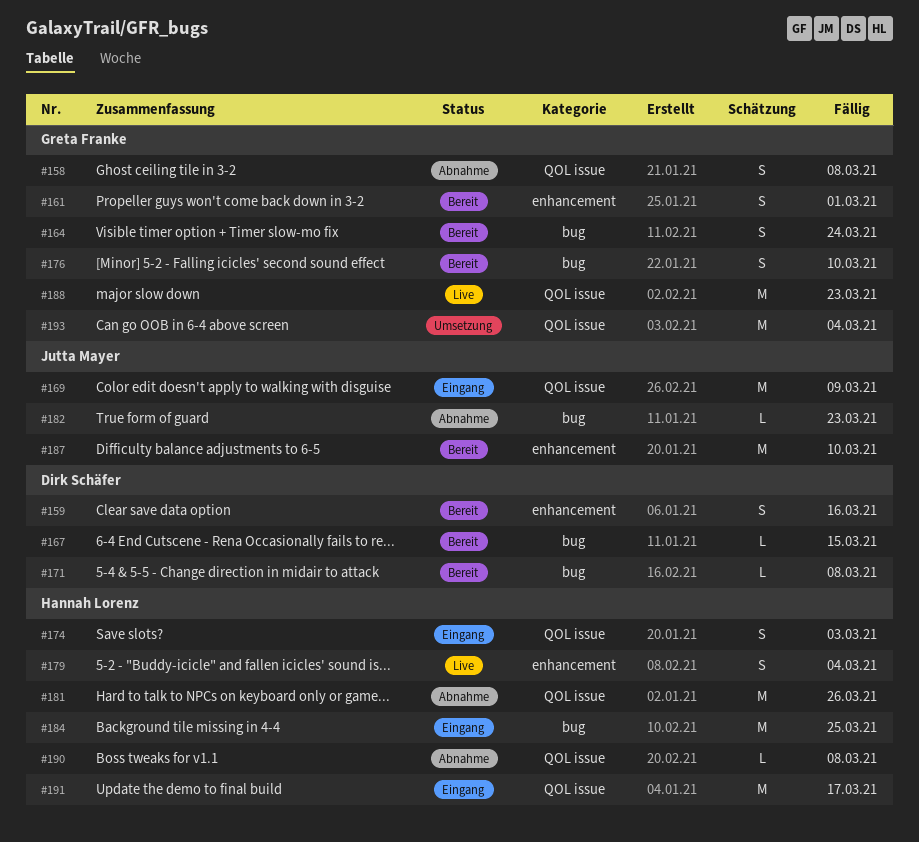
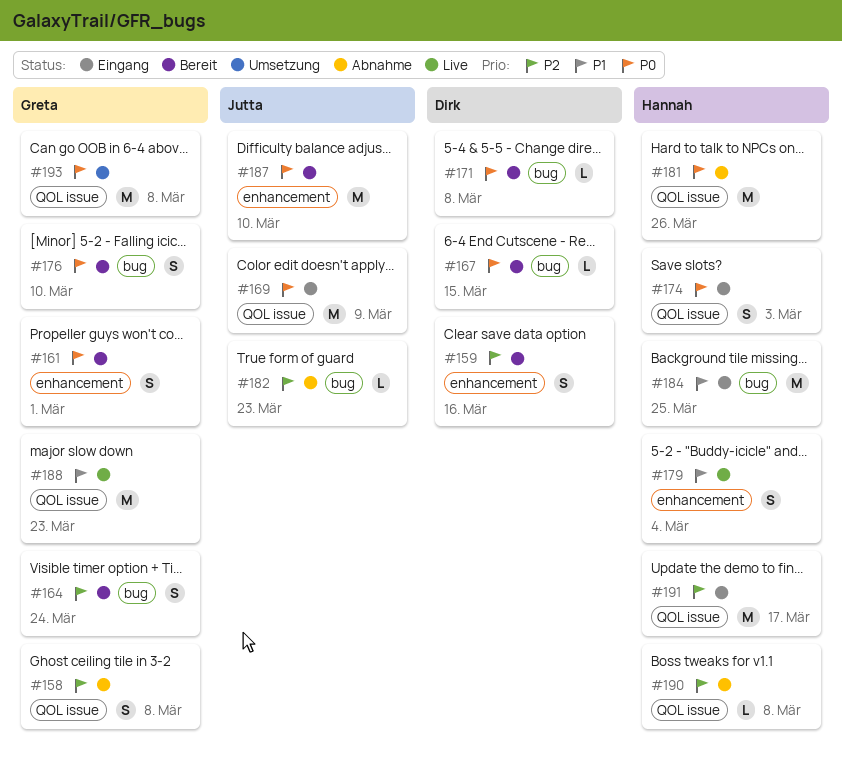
#193, due: Mar 4 -> Mar 8

